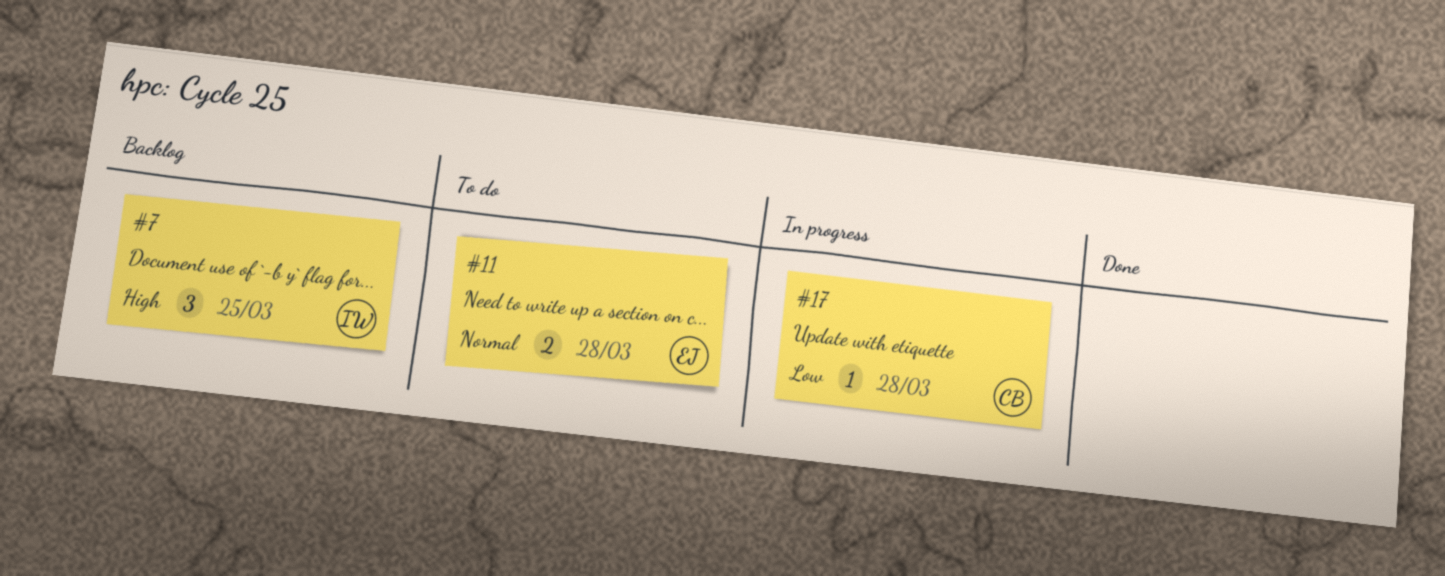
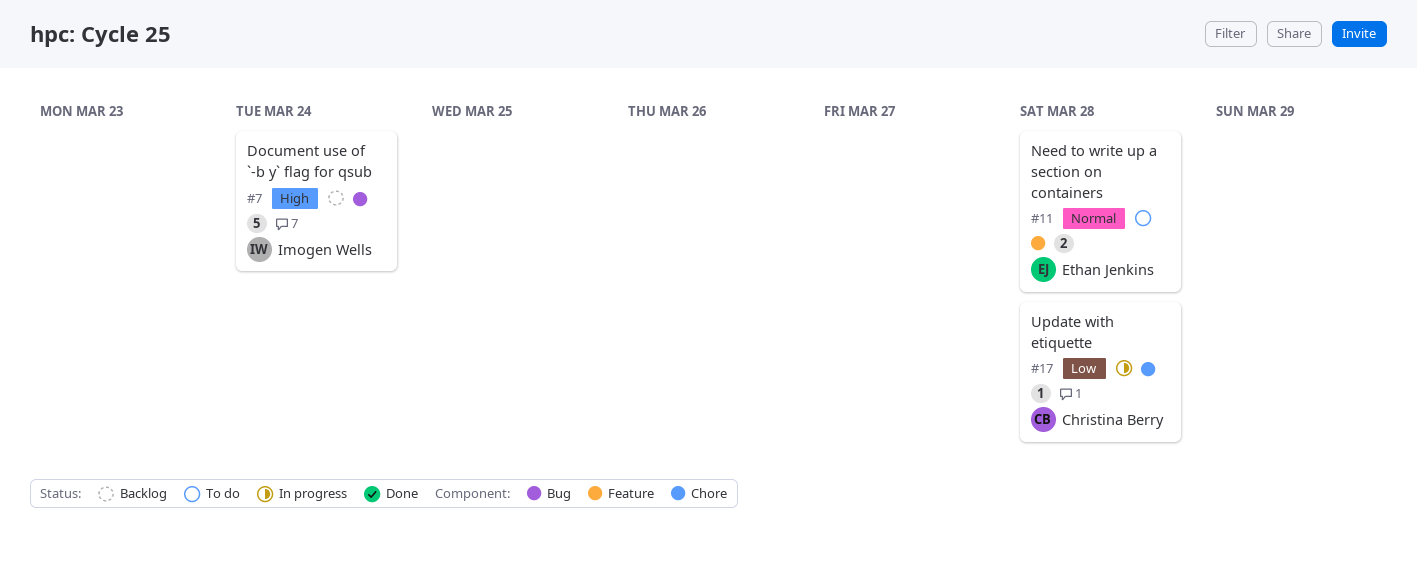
#7, estimate: 3 -> 5
#7, due: Mar 25 -> Mar 24

